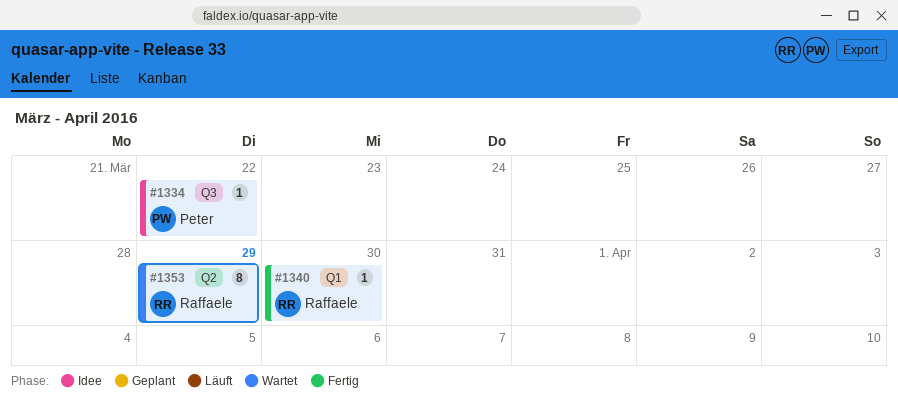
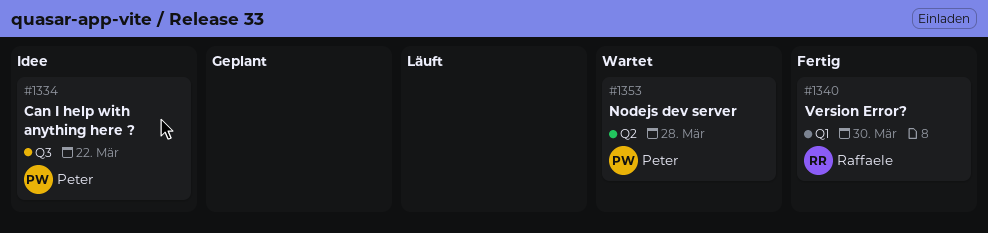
#1353, owner: Raffaele -> Peter
#1353, due: Mar 29 -> Mar 28

